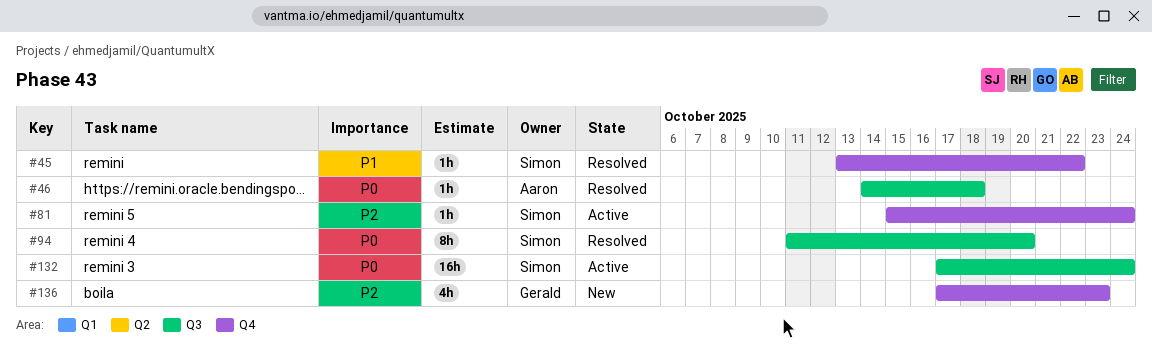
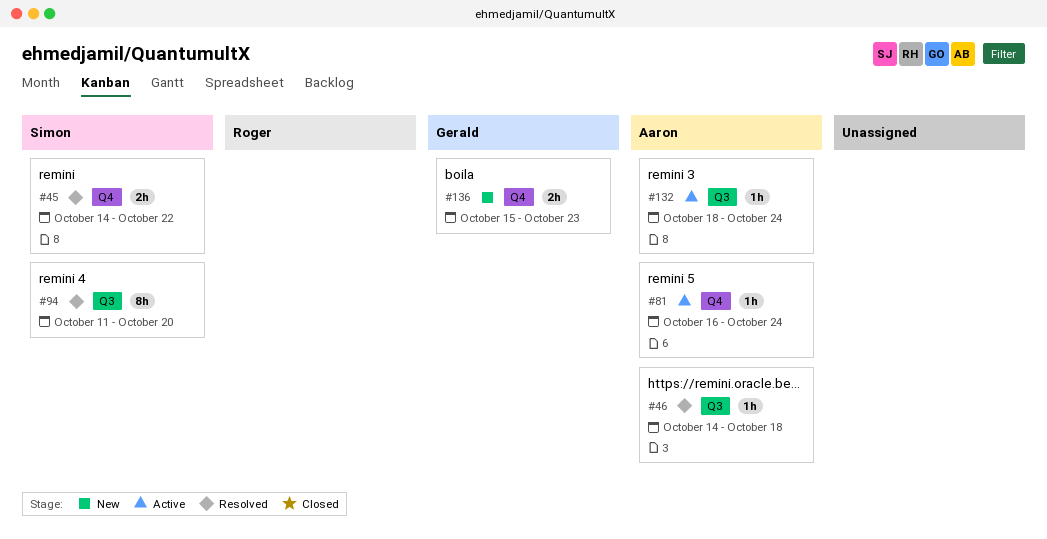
#45, estimate: 1h -> 2h
#45, start: Oct 13 -> Oct 14
#81, owner: Simon -> Aaron
#81, start: Oct 15 -> Oct 16
#132, owner: Simon -> Aaron
#132, estimate: 16h -> 1h
#132, start: Oct 17 -> Oct 18
#136, estimate: 4h -> 2h
#136, start: Oct 17 -> Oct 15

